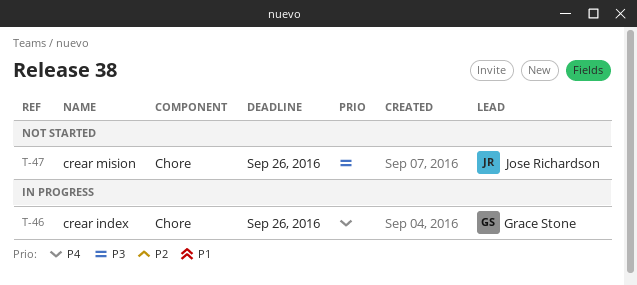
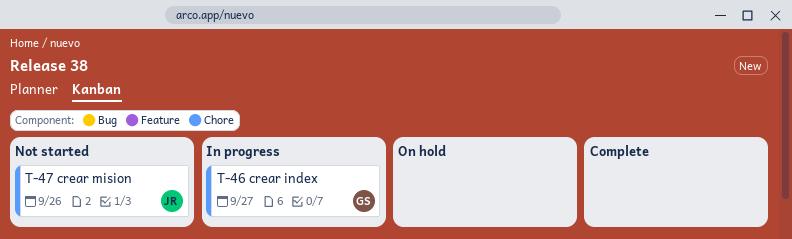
T-46, due: Sep 26 -> Sep 27

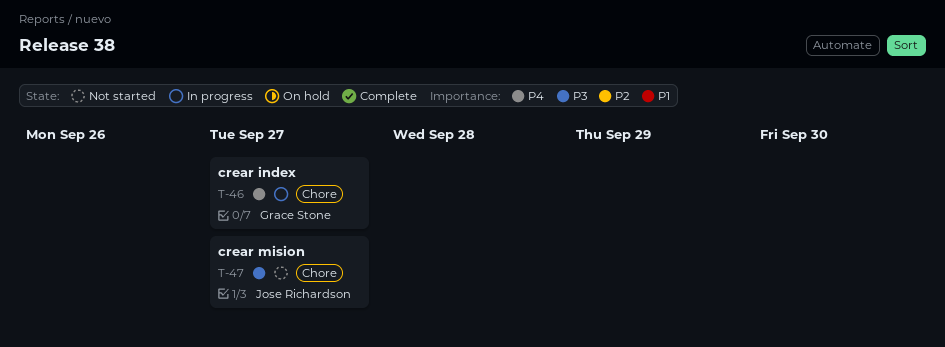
T-47, due: Sep 26 -> Sep 27

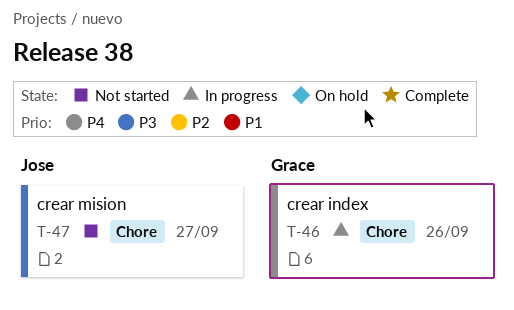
T-46, due: Sep 27 -> Sep 26

